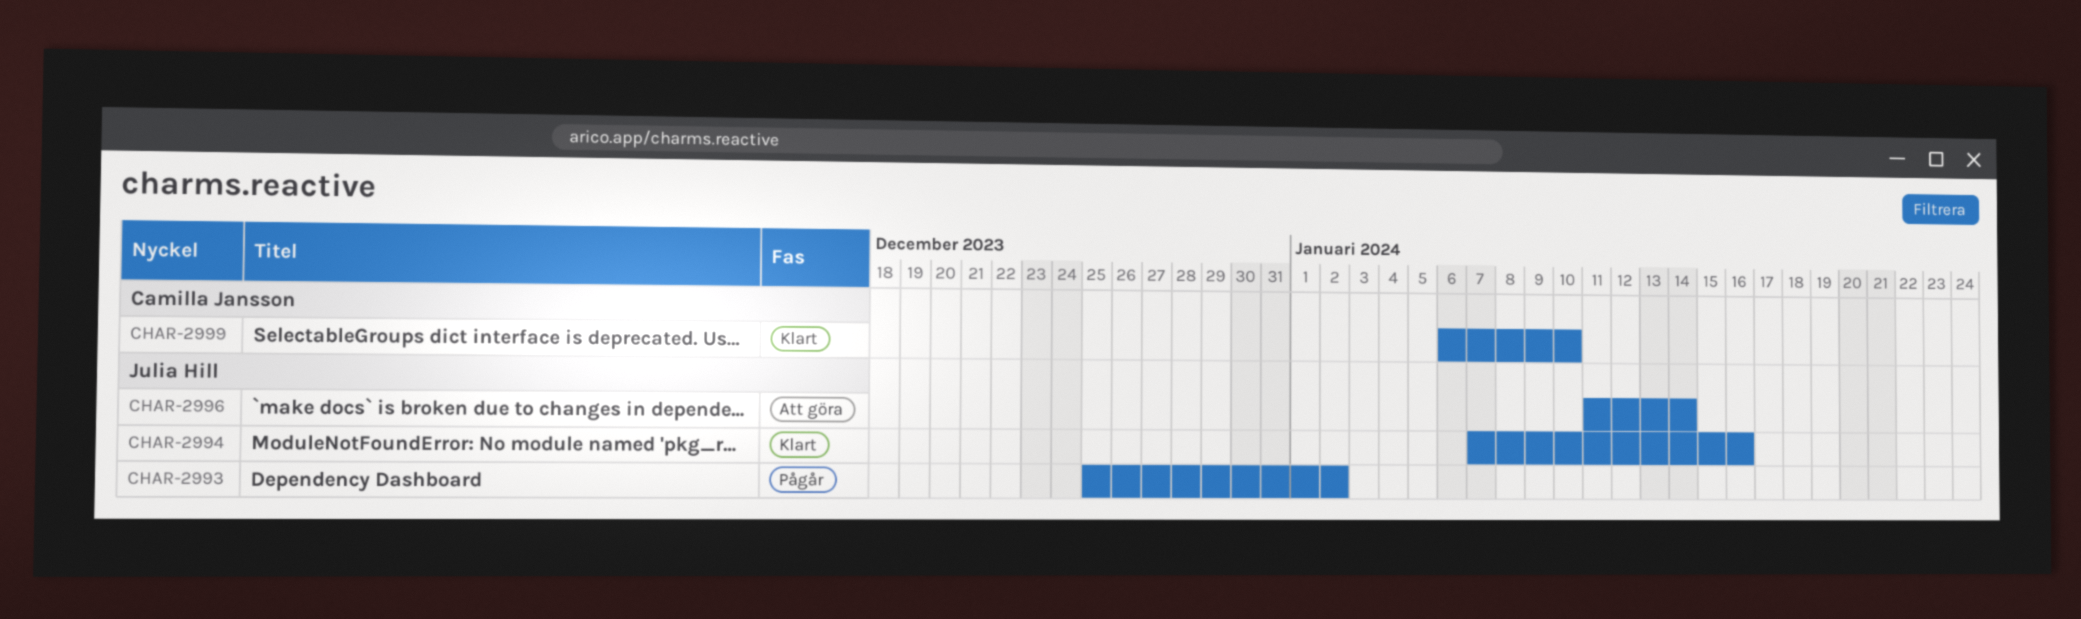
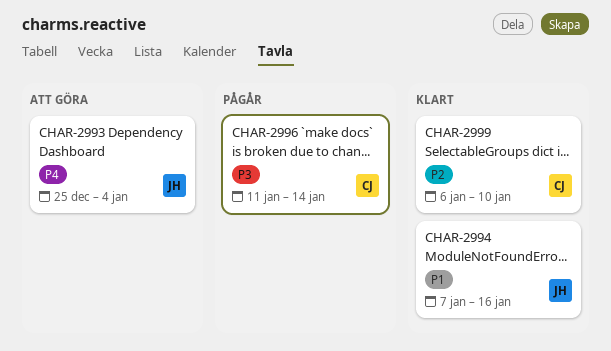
CHAR-2993, status: Pågår -> Att göra
CHAR-2993, due: Jan 2 -> Jan 4
CHAR-2996, status: Att göra -> Pågår
CHAR-2996, owner: Julia Hill -> Camilla Jansson

